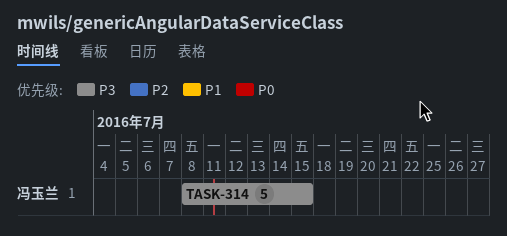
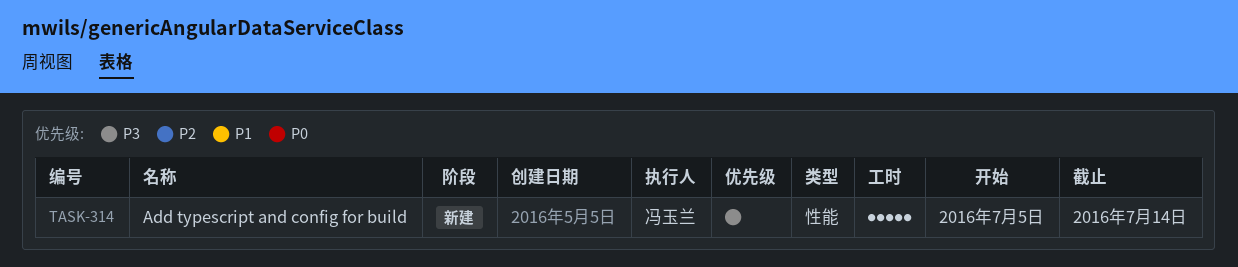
TASK-314, start: Jul 8 -> Jul 5
TASK-314, due: Jul 15 -> Jul 14

